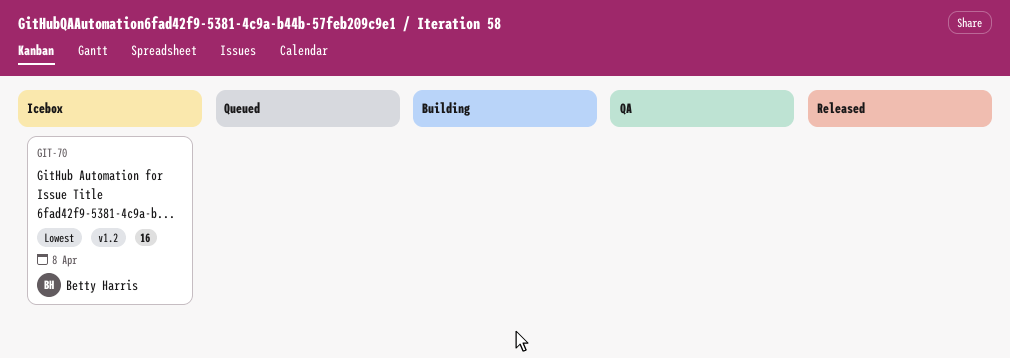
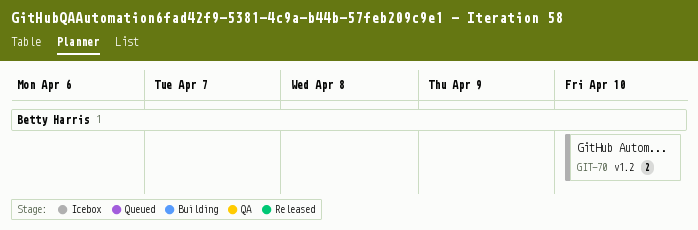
GIT-70, estimate: 16 -> 2
GIT-70, due: Apr 8 -> Apr 10

